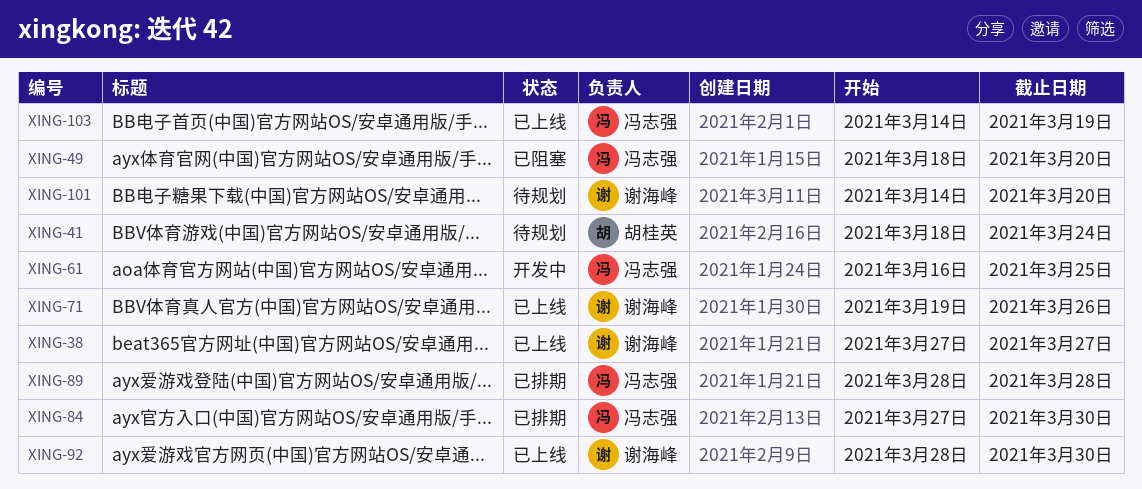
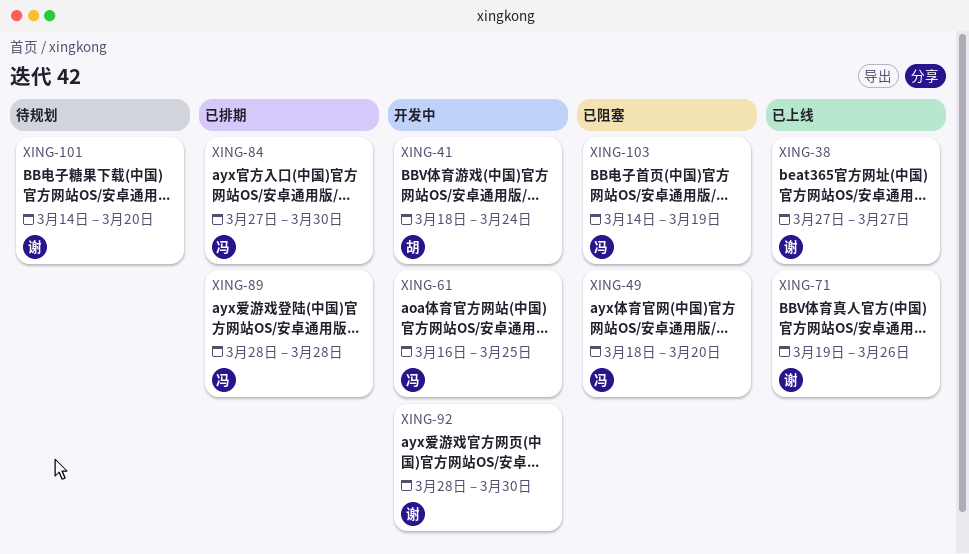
XING-41, status: 待规划 -> 开发中
XING-92, status: 已上线 -> 开发中
XING-103, status: 已上线 -> 已阻塞

